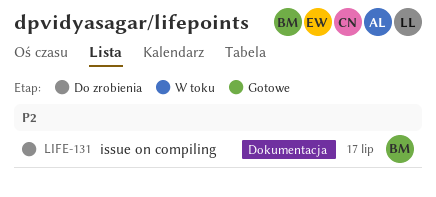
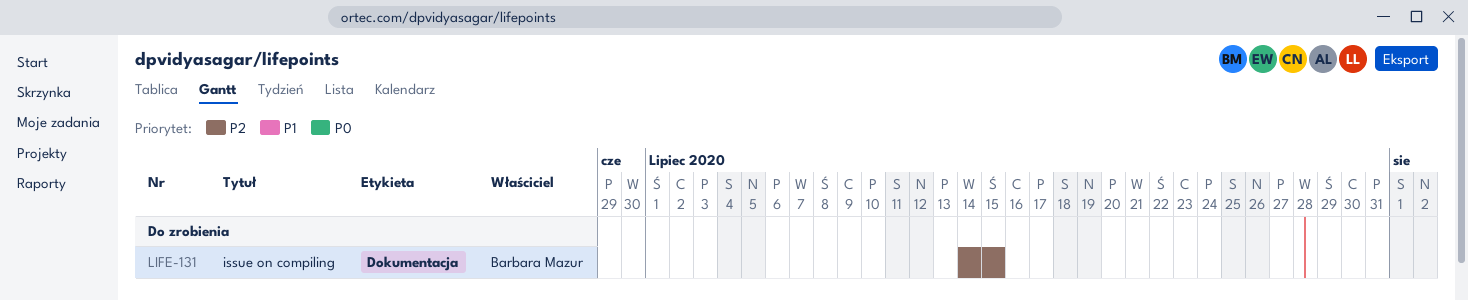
LIFE-131, due: Jul 17 -> Jul 15

